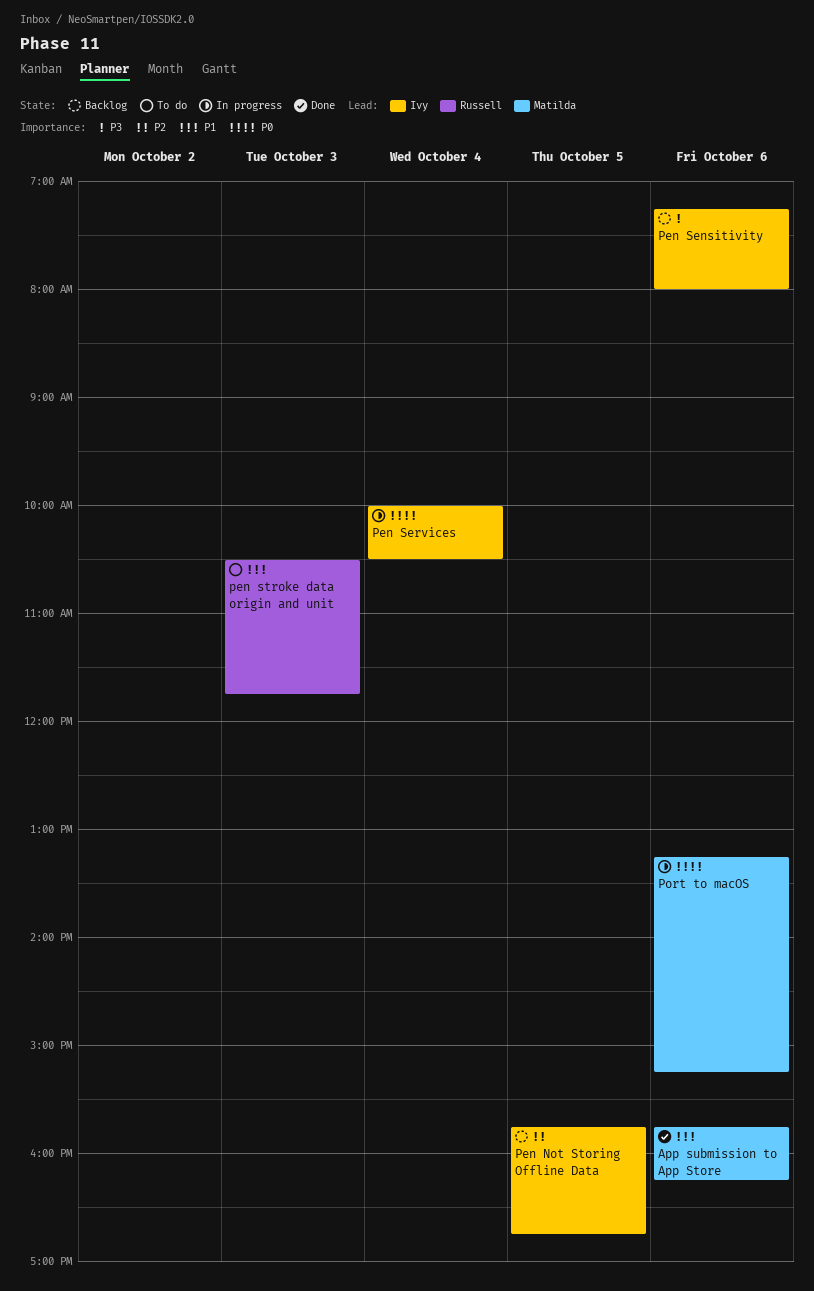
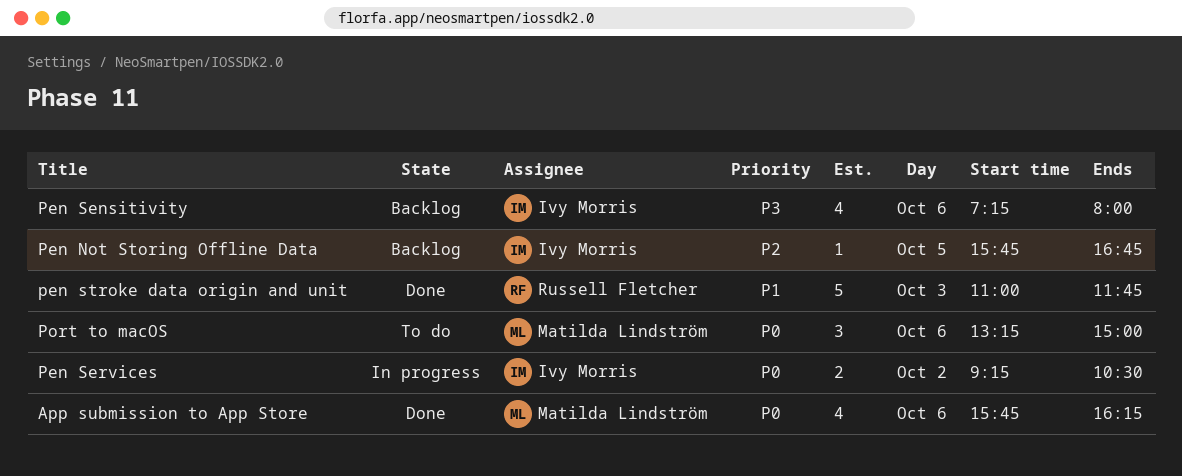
App submission to App Store, priority: P1 -> P0
Pen Services, day: Oct 4 -> Oct 2
Pen Services, begins: 10:00 -> 09:15
pen stroke data origin and unit, status: To do -> Done
pen stroke data origin and unit, begins: 10:30 -> 11:00
Port to macOS, status: In progress -> To do
Port to macOS, ends: 15:15 -> 15:00

